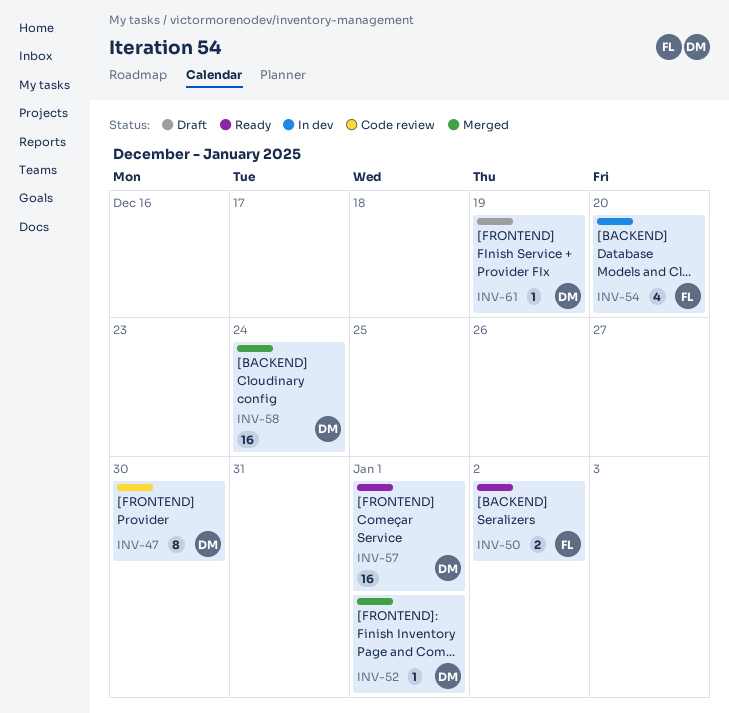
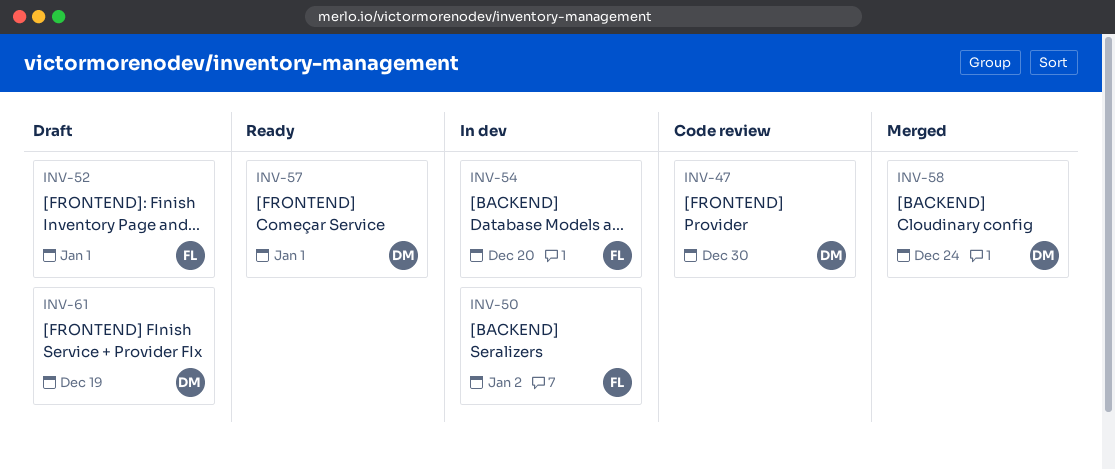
INV-50, status: Ready -> In dev
INV-52, status: Merged -> Draft
INV-52, owner: DM -> FL

